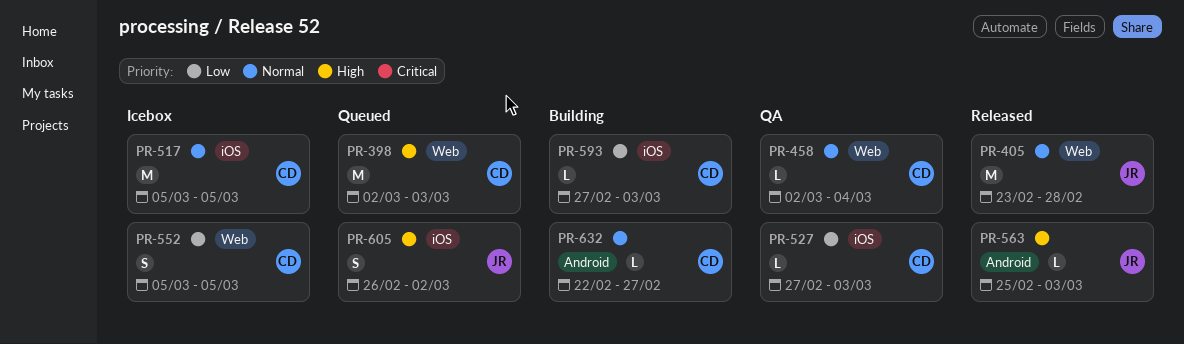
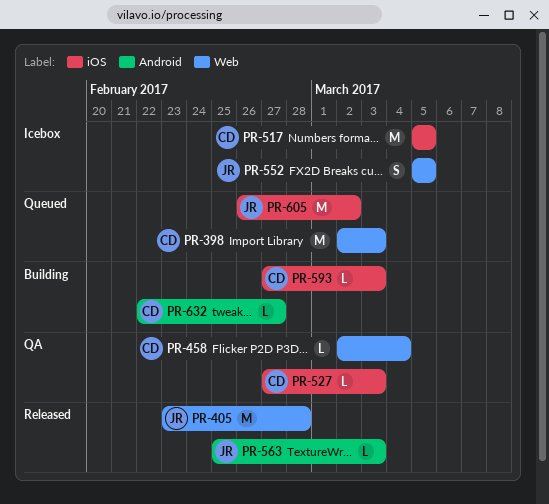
PR-552, owner: CD -> JR
PR-605, estimate: S -> M

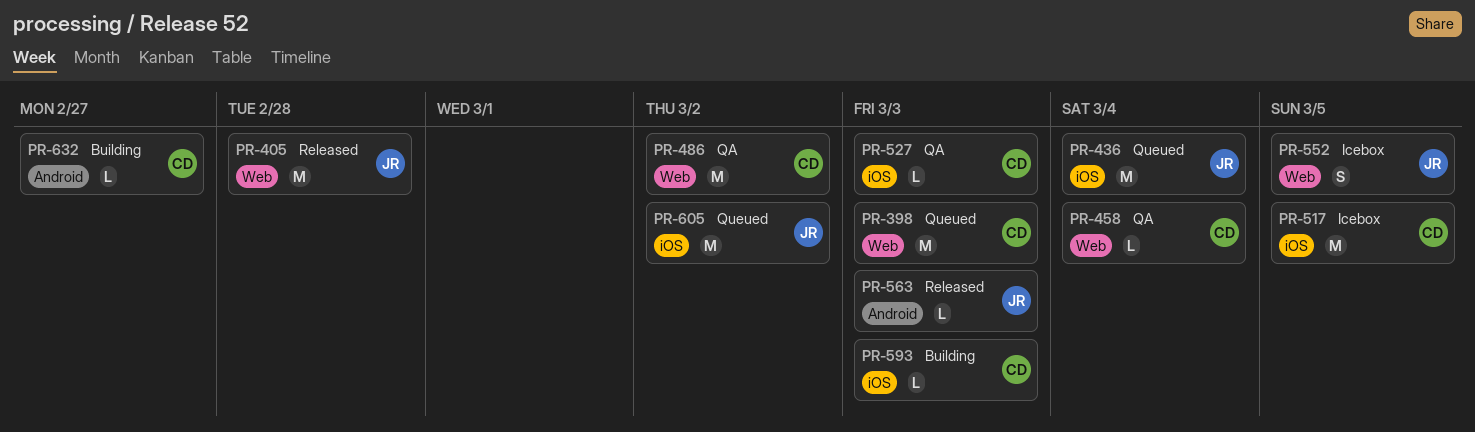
PR-436: none -> present
PR-486: none -> present

